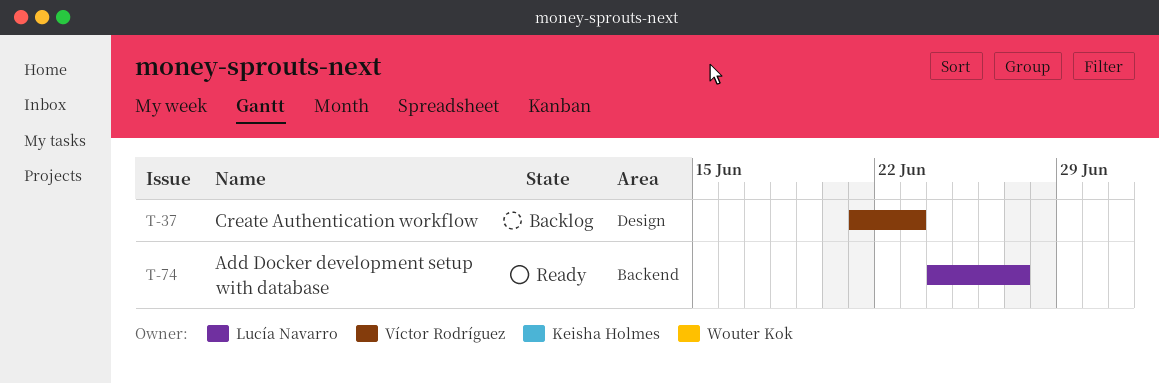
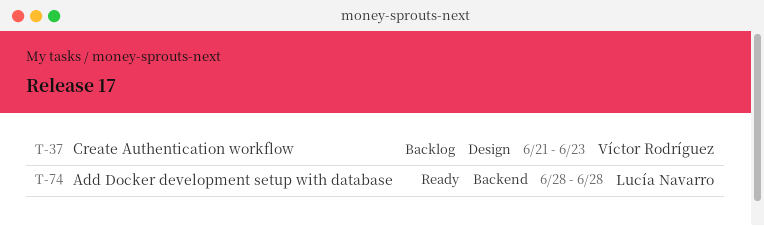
T-74, start: Jun 24 -> Jun 28
T-74, due: Jun 27 -> Jun 28

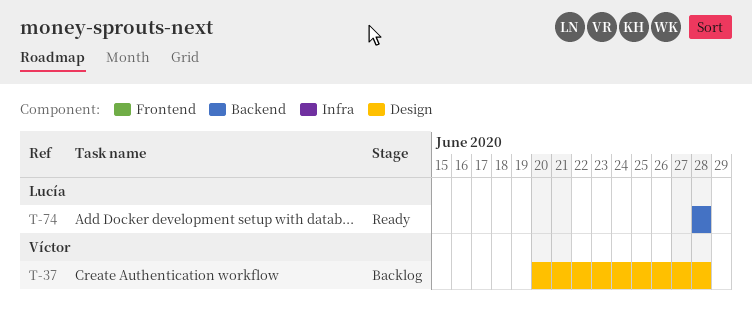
T-37, start: Jun 21 -> Jun 20
T-37, due: Jun 23 -> Jun 28

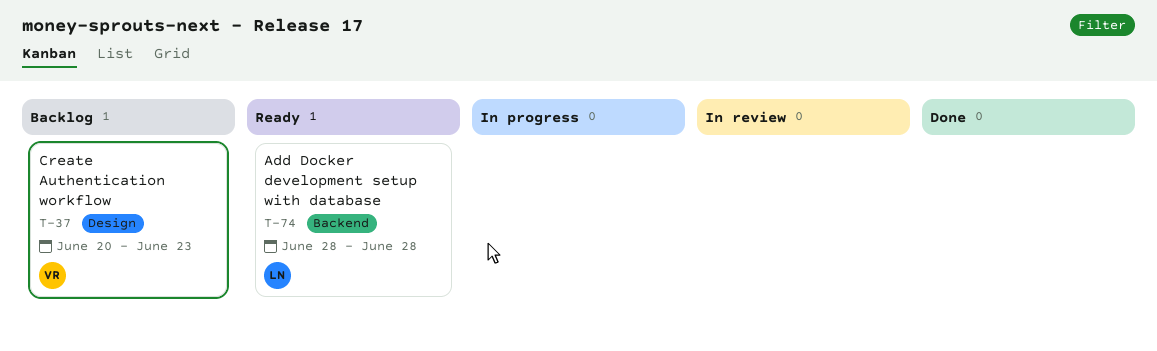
T-37, due: Jun 28 -> Jun 23

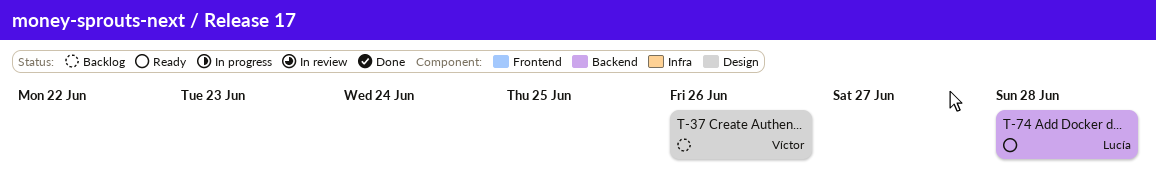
T-37, due: Jun 23 -> Jun 26

